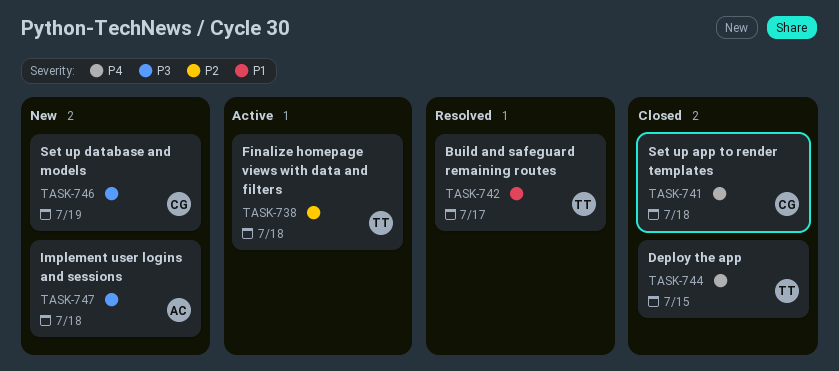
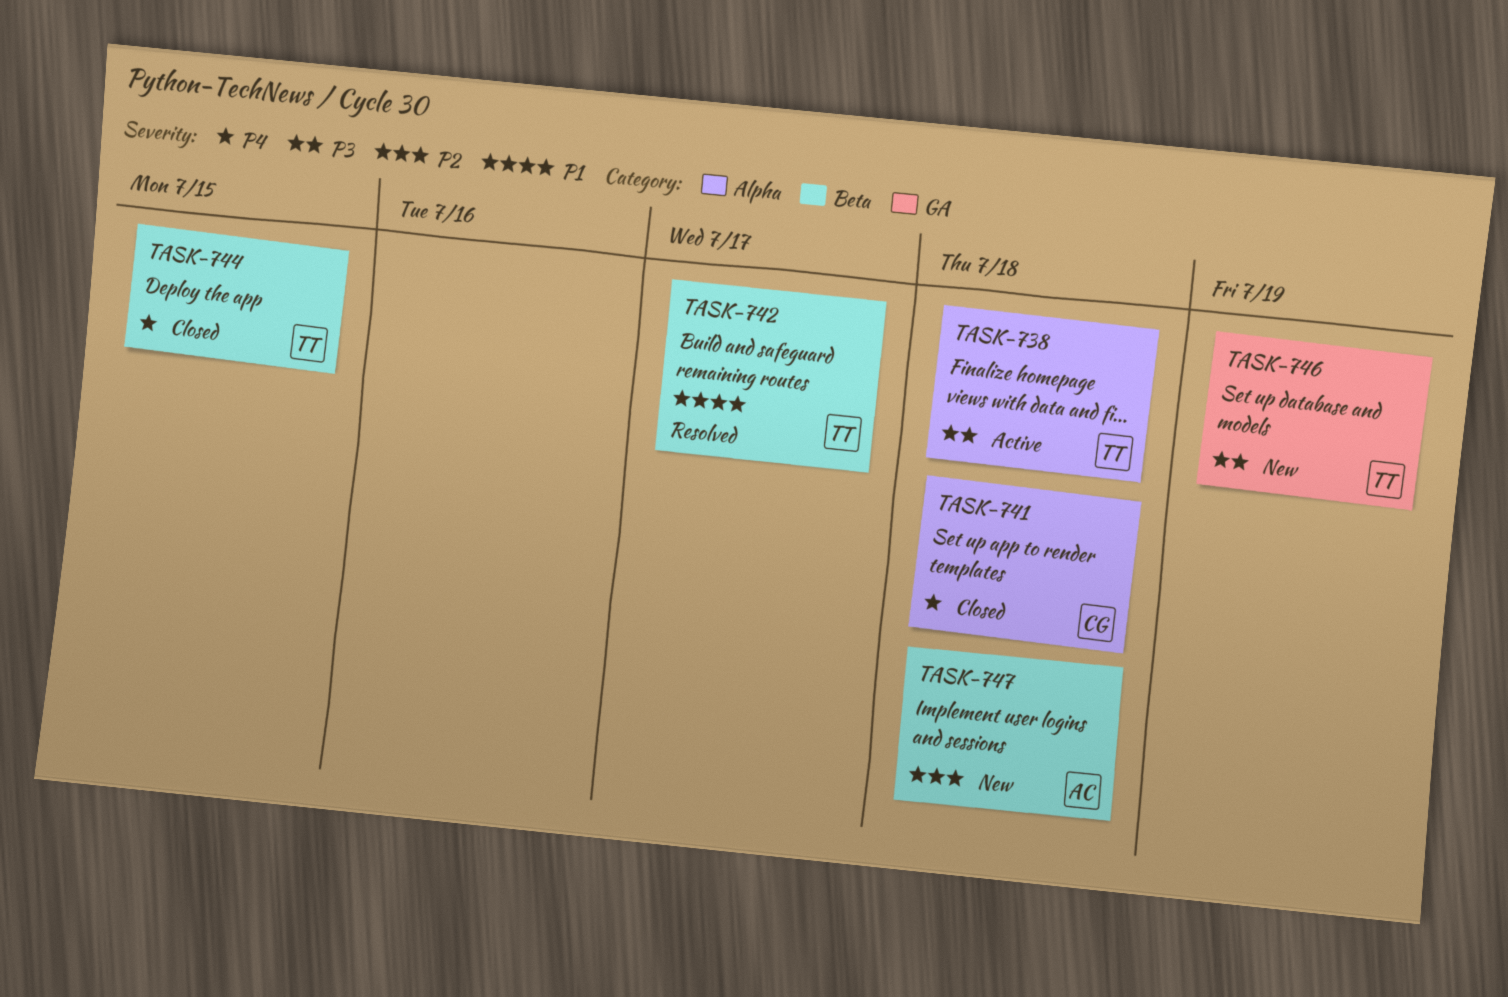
TASK-738, priority: P2 -> P3
TASK-746, owner: CG -> TT
TASK-747, priority: P3 -> P2

